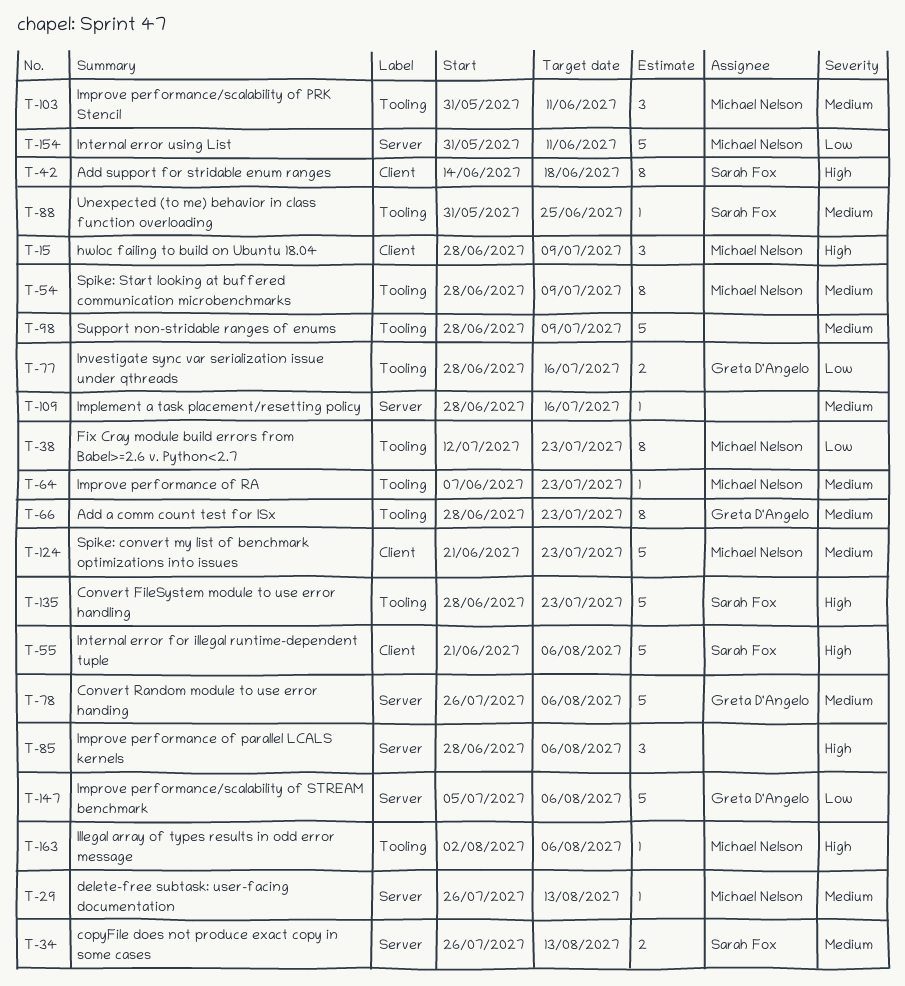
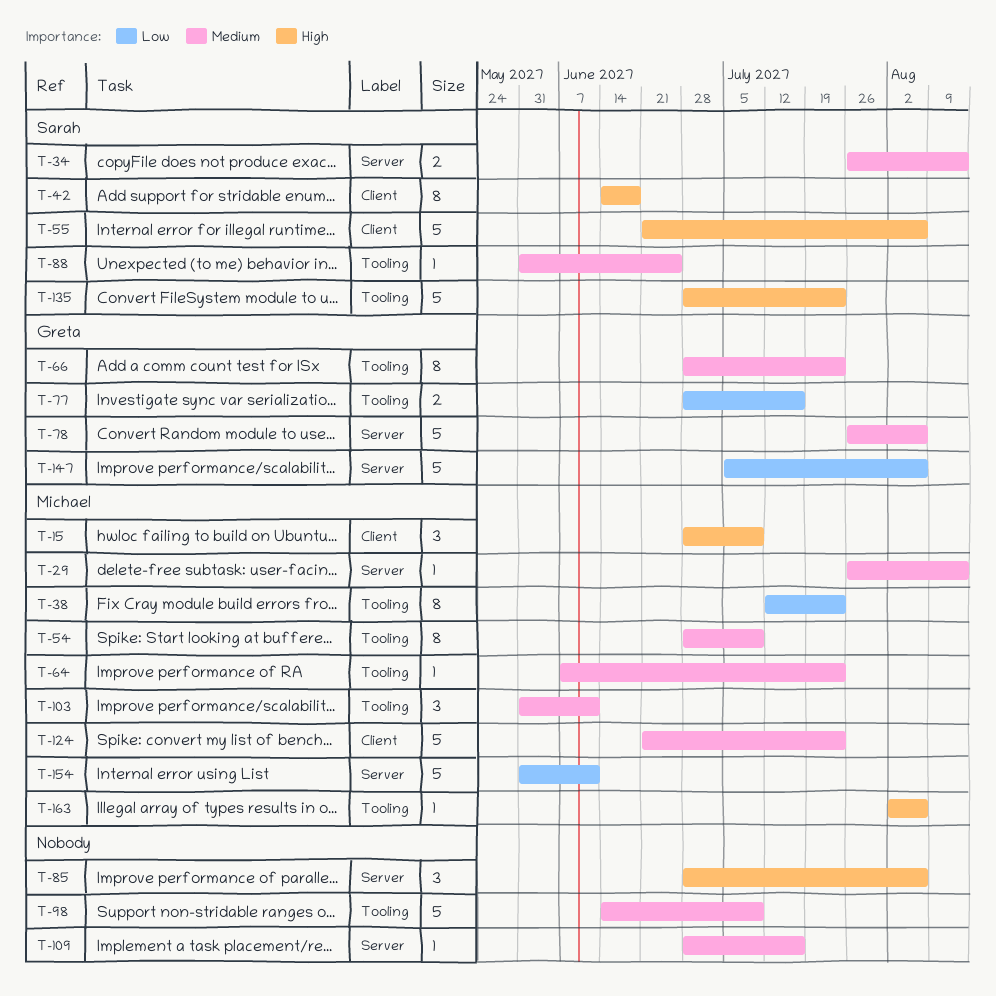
T-98, start: Jun 28 -> Jun 14

